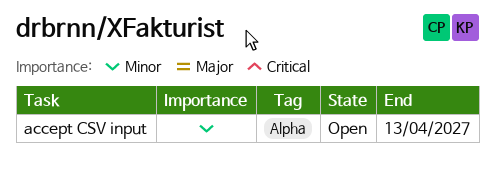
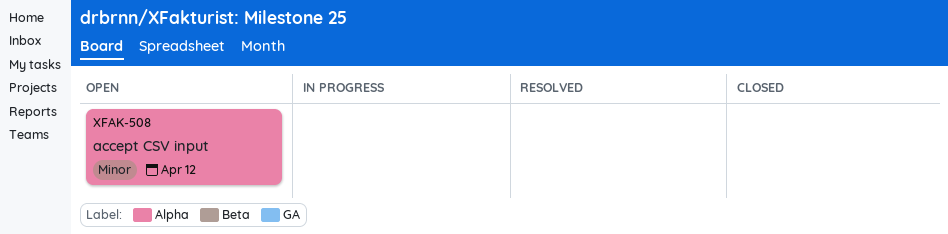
accept CSV input, due: Apr 13 -> Apr 12

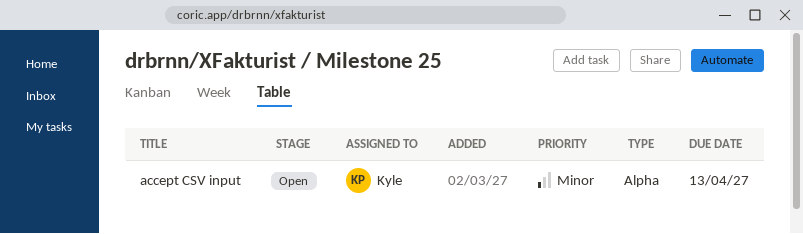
accept CSV input, due: Apr 12 -> Apr 13

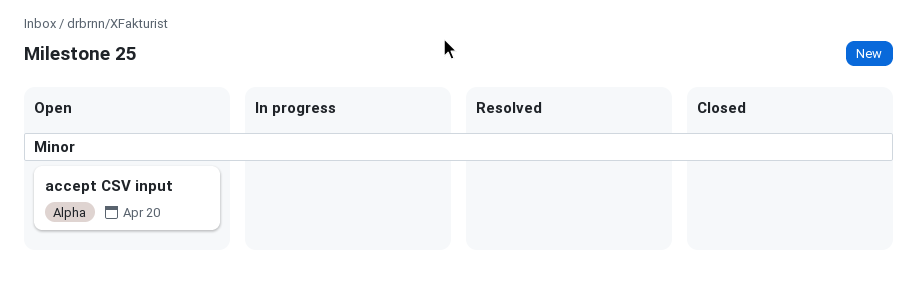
accept CSV input, due: Apr 13 -> Apr 20

